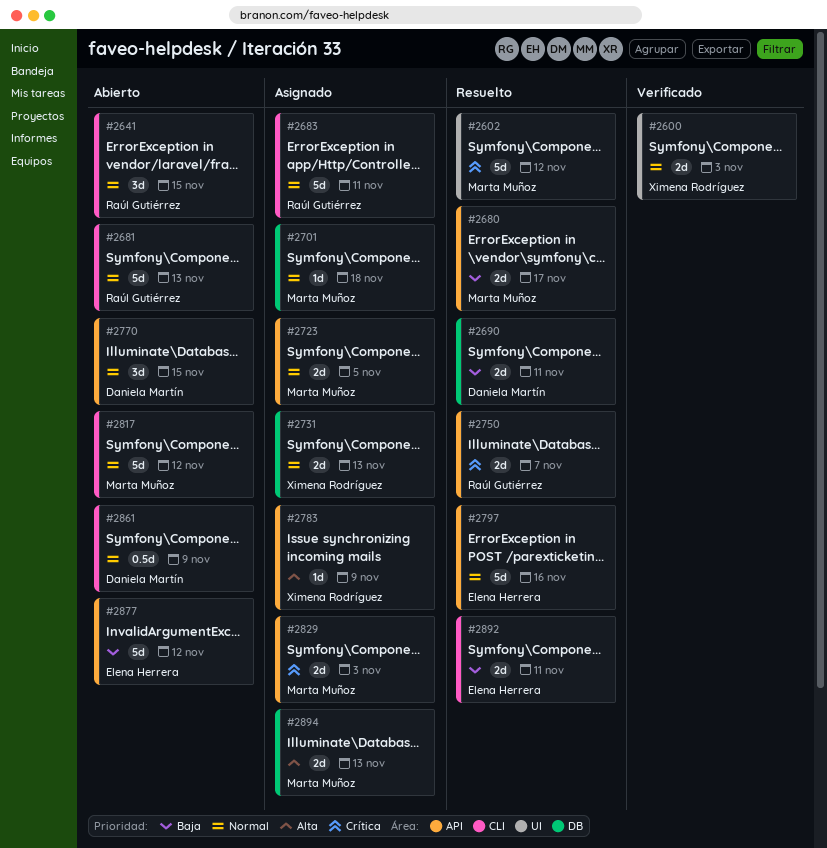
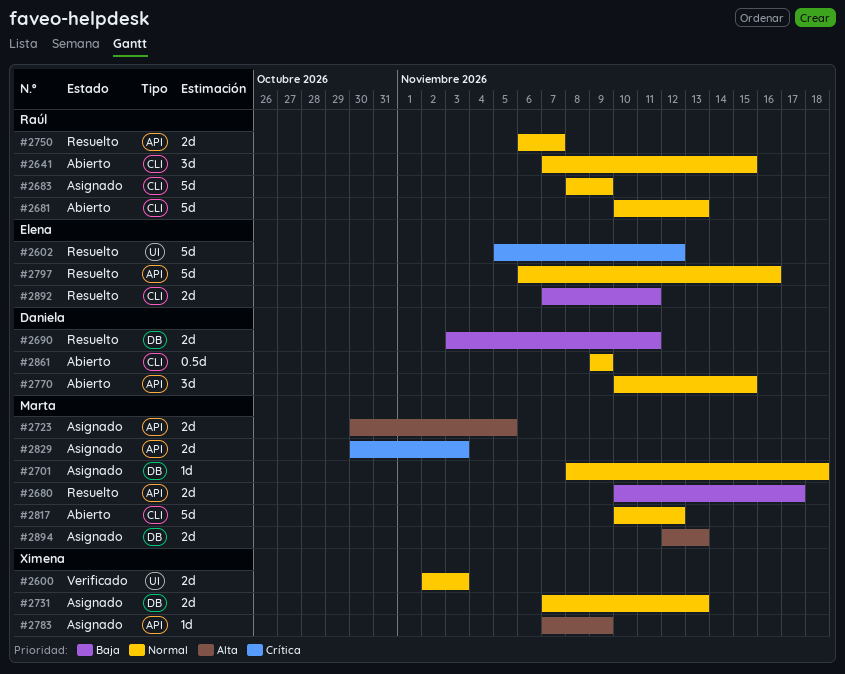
#2602, owner: Marta Muñoz -> Elena Herrera
#2683, due: Nov 11 -> Nov 9
#2723, priority: Normal -> Alta
#2750, priority: Crítica -> Normal
#2877: present -> none

